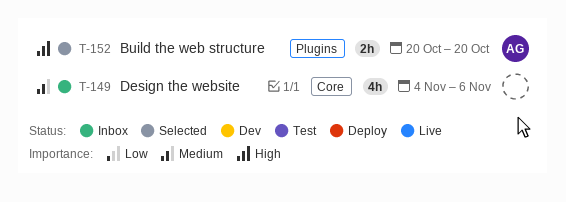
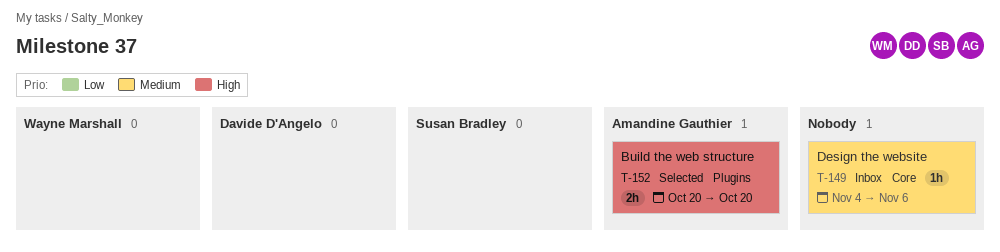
T-149, estimate: 4h -> 1h

